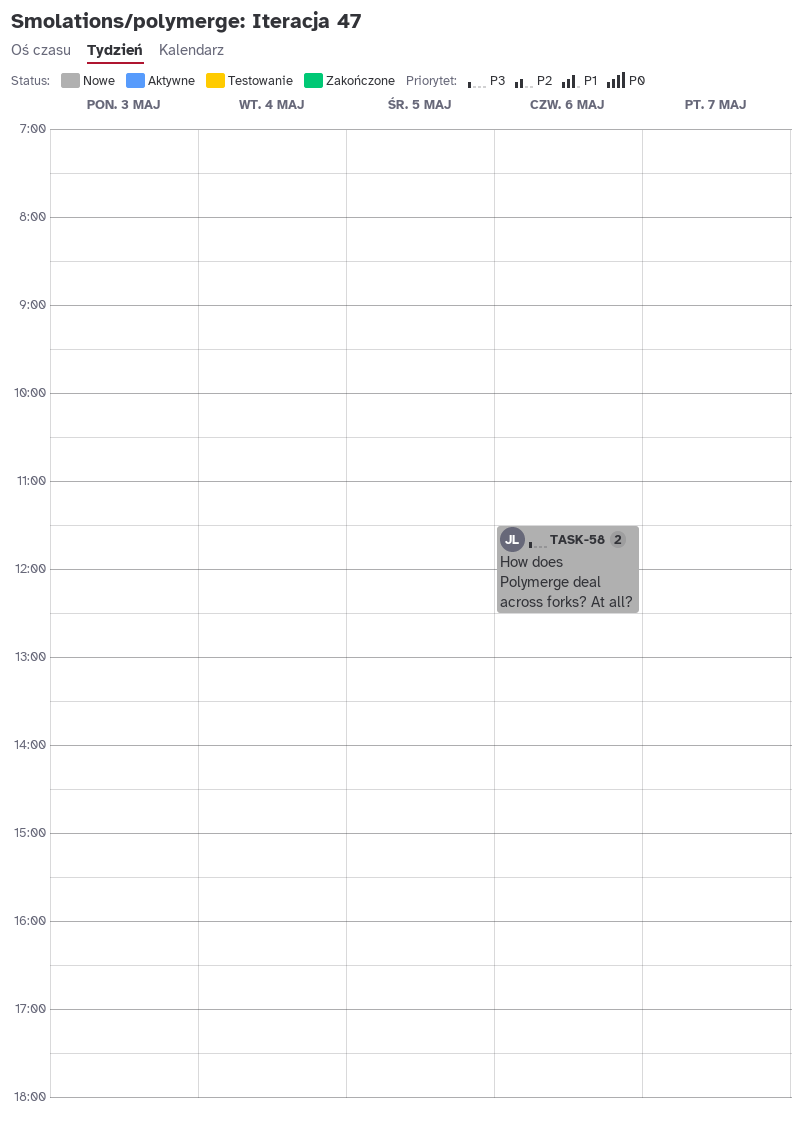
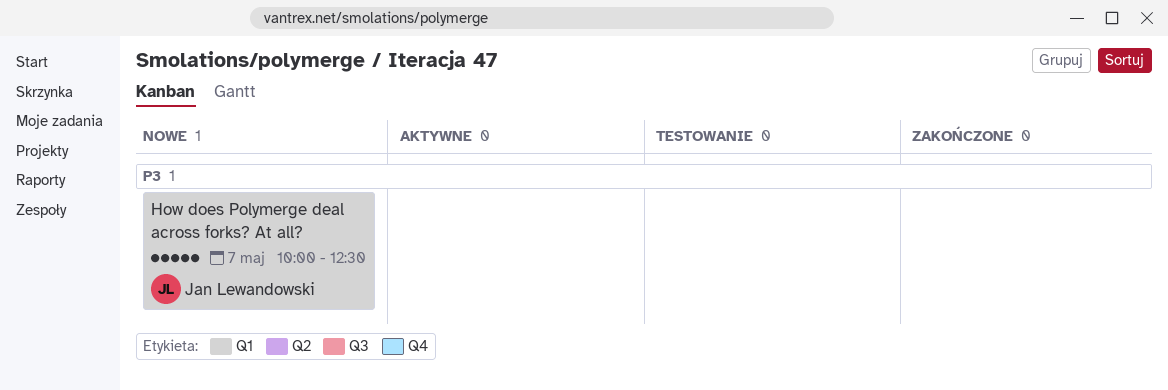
How does Polymerge deal across forks? At all?, estimate: 2 -> 5
How does Polymerge deal across forks? At all?, day: May 6 -> May 7
How does Polymerge deal across forks? At all?, begins: 11:30 -> 10:00

